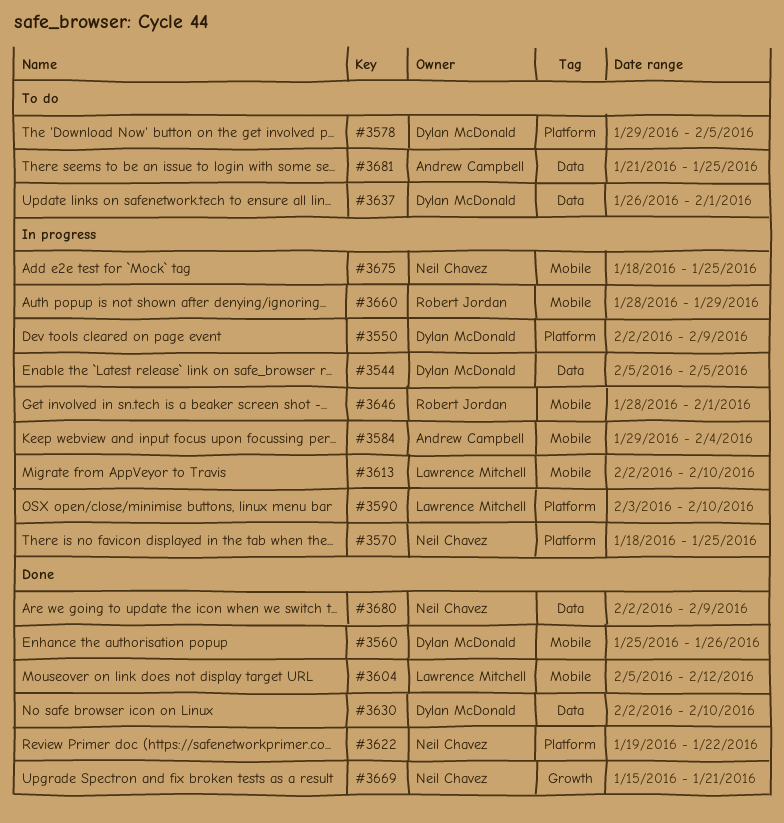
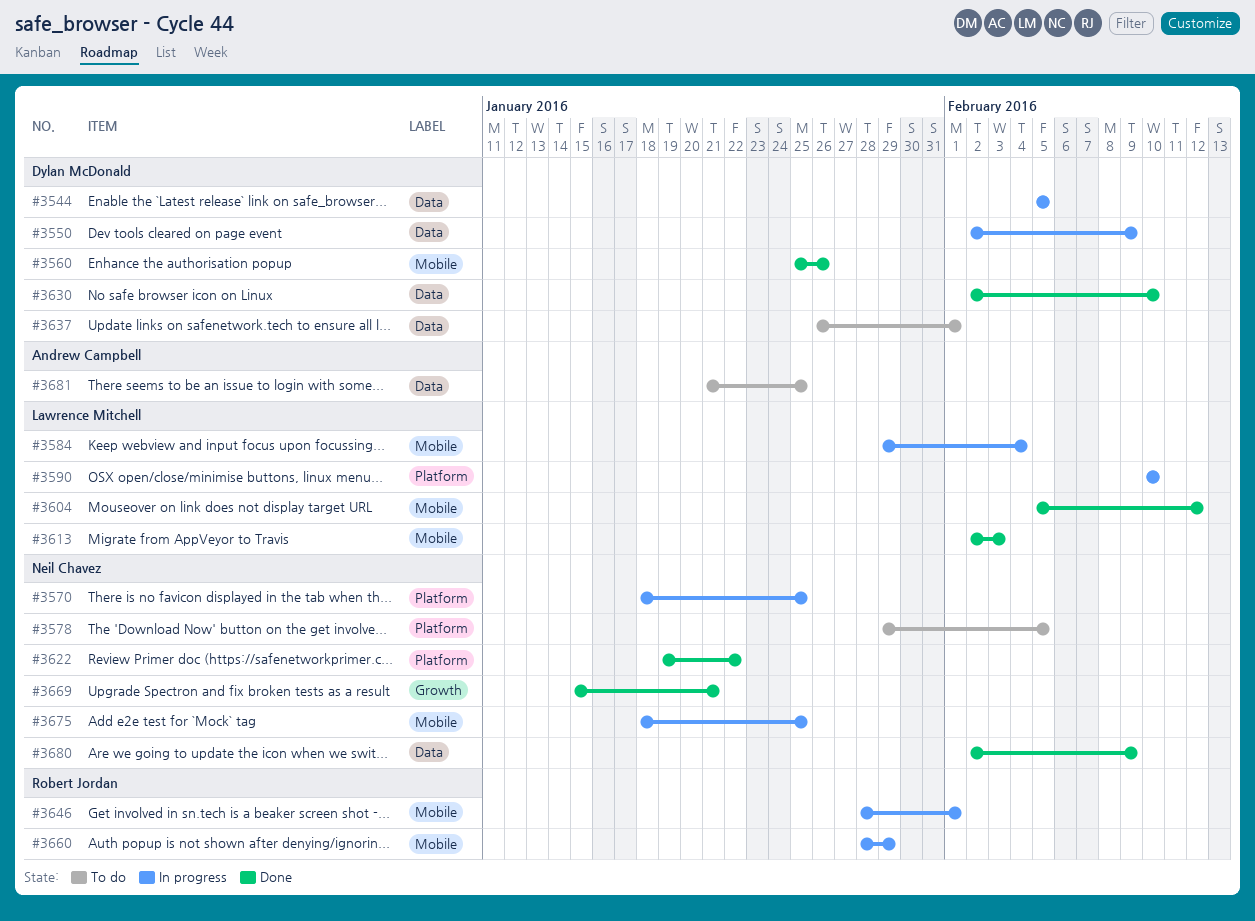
#3550, label: Platform -> Data
#3578, owner: Dylan McDonald -> Neil Chavez
#3584, owner: Andrew Campbell -> Lawrence Mitchell
#3590, start: Feb 3 -> Feb 10
#3613, status: In progress -> Done
#3613, due: Feb 10 -> Feb 3

